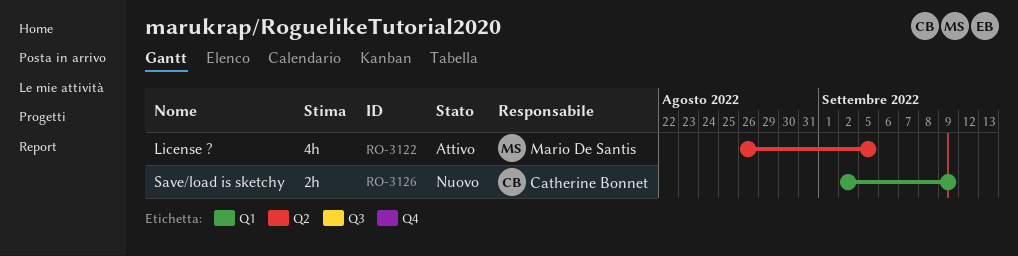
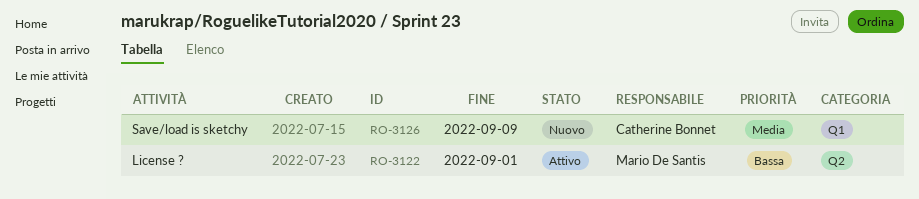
RO-3122, due: Sep 5 -> Sep 1

